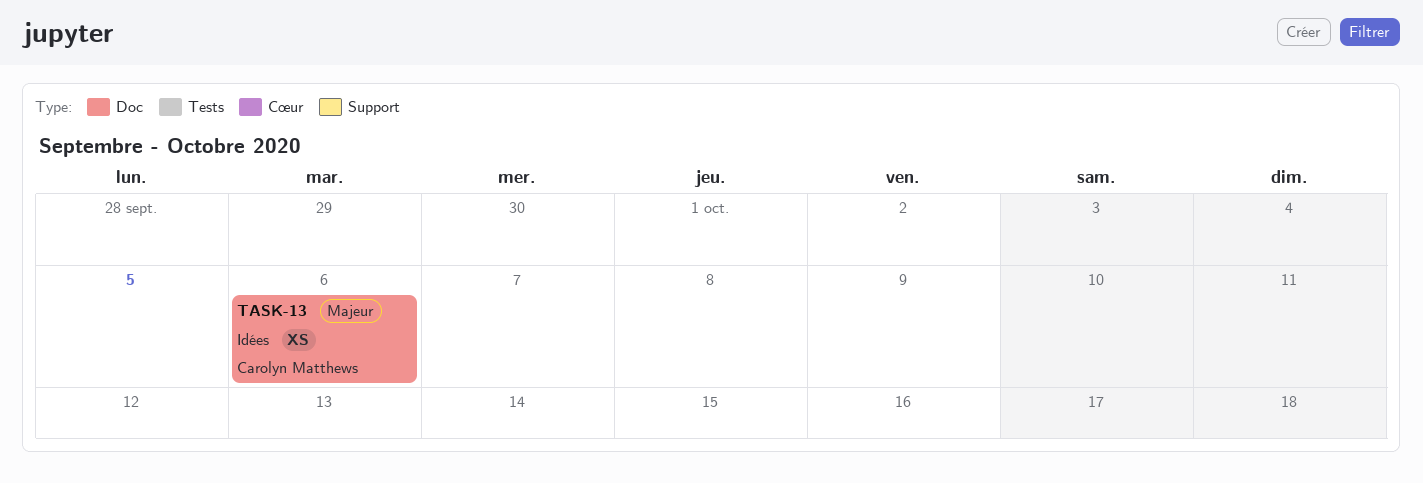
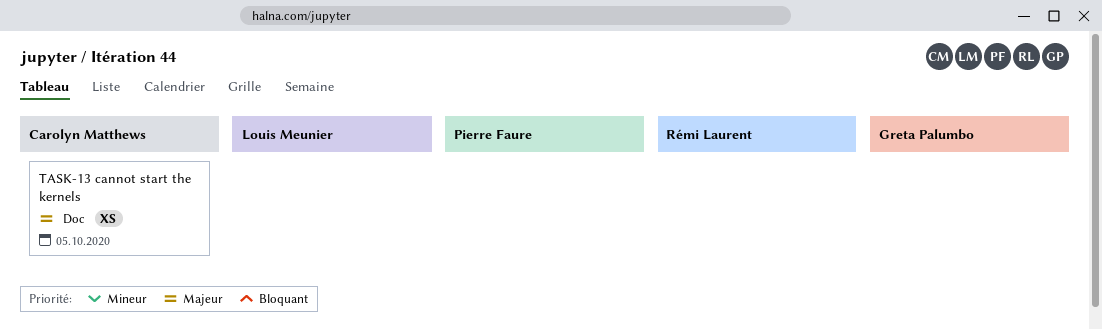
TASK-13, due: Oct 6 -> Oct 5

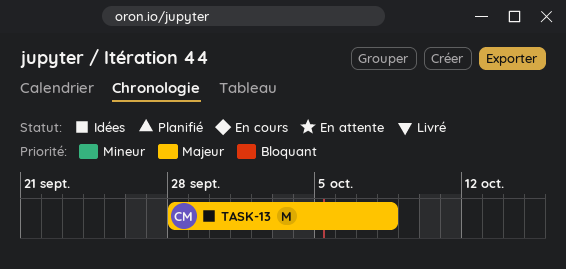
TASK-13, estimate: XS -> M
TASK-13, due: Oct 5 -> Oct 8

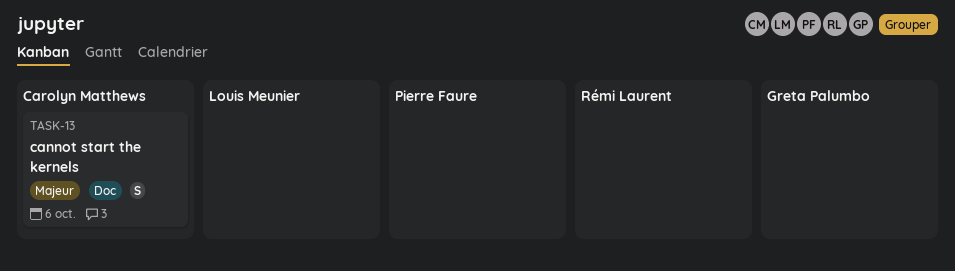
TASK-13, estimate: M -> S
TASK-13, due: Oct 8 -> Oct 6

